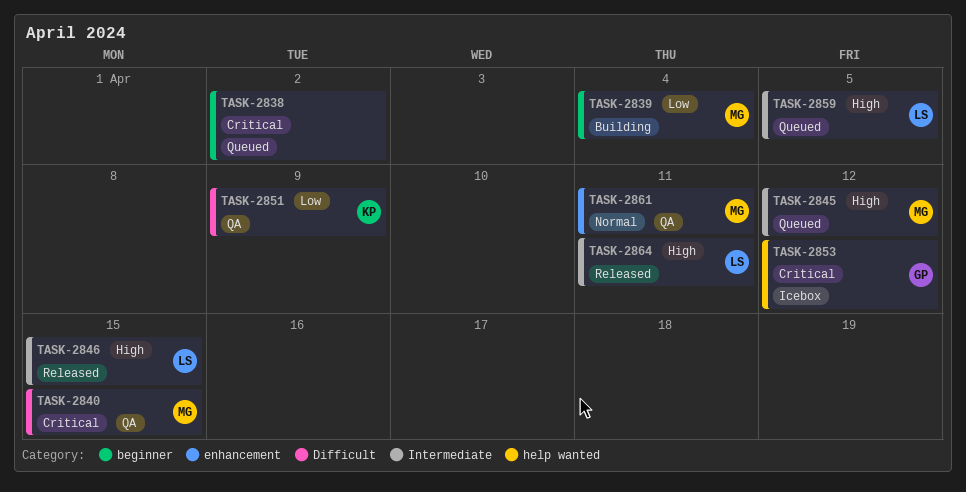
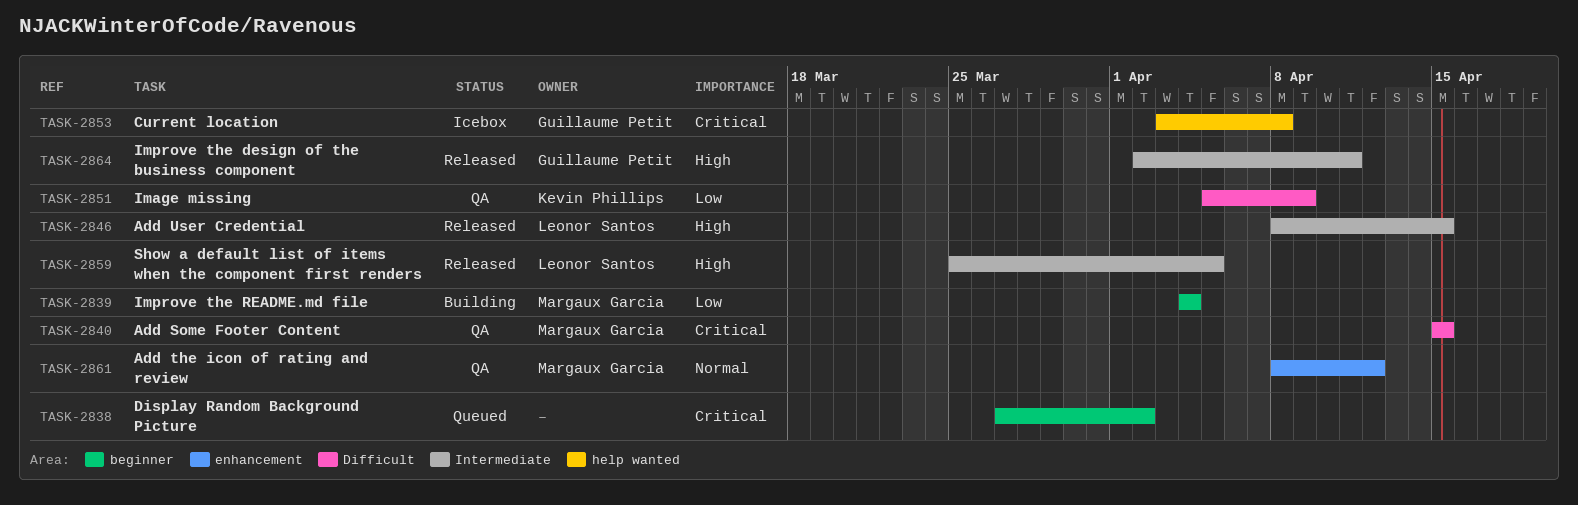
TASK-2845: present -> none
TASK-2853, due: Apr 12 -> Apr 8
TASK-2859, status: Queued -> Released
TASK-2861, due: Apr 11 -> Apr 12
TASK-2864, owner: Leonor Santos -> Guillaume Petit

